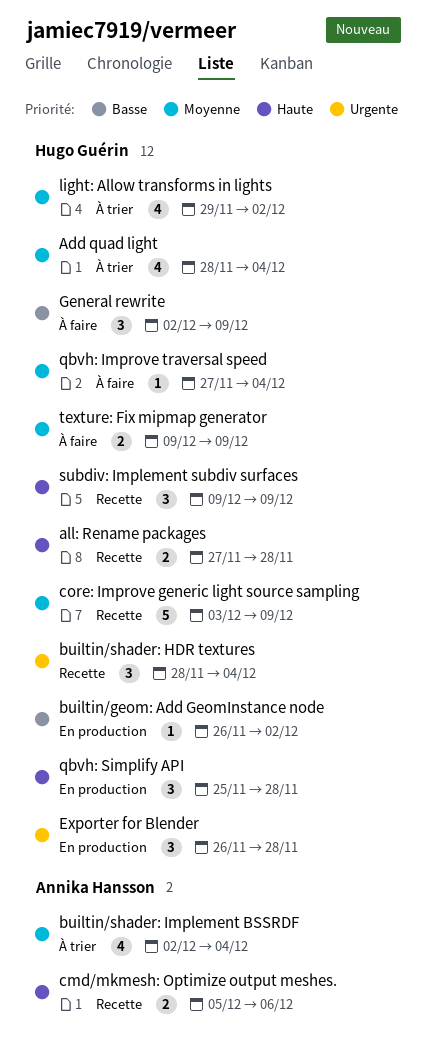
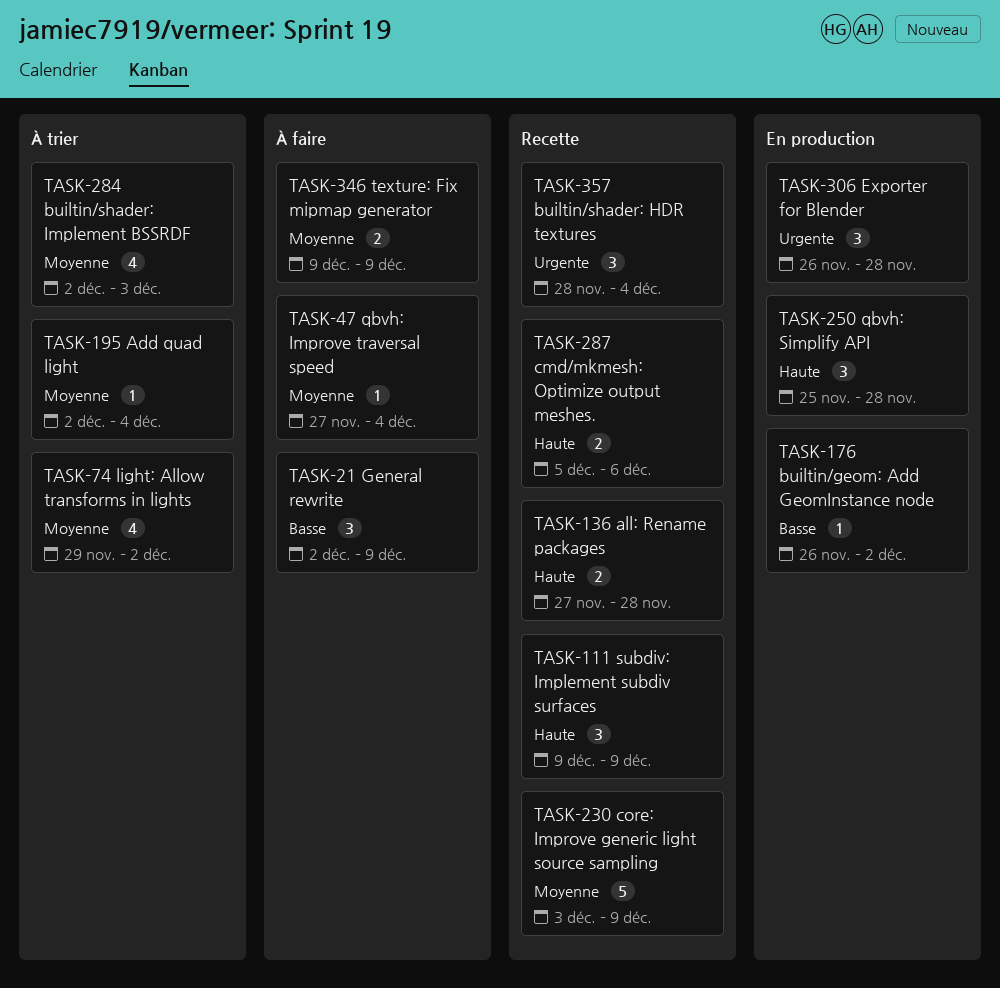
Add quad light, estimate: 4 -> 1
Add quad light, start: Nov 28 -> Dec 2
builtin/shader: Implement BSSRDF, due: Dec 4 -> Dec 3

